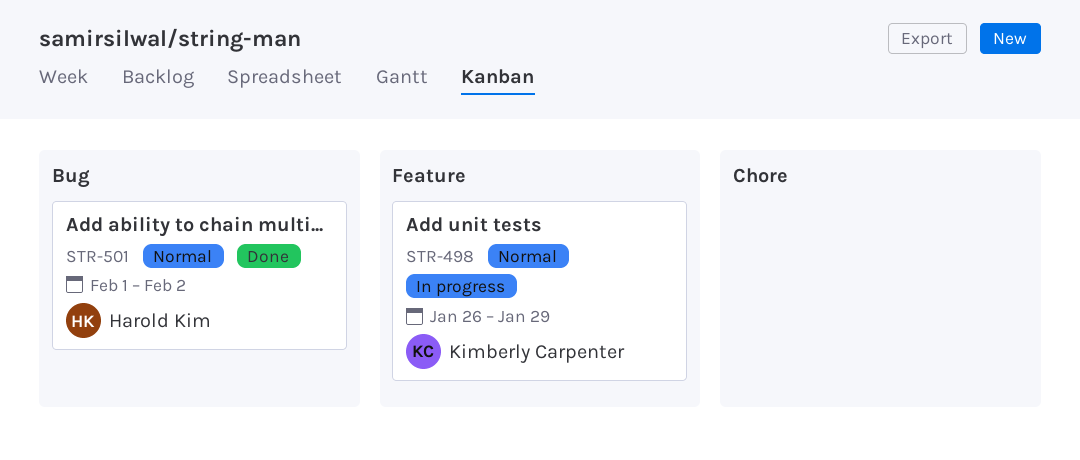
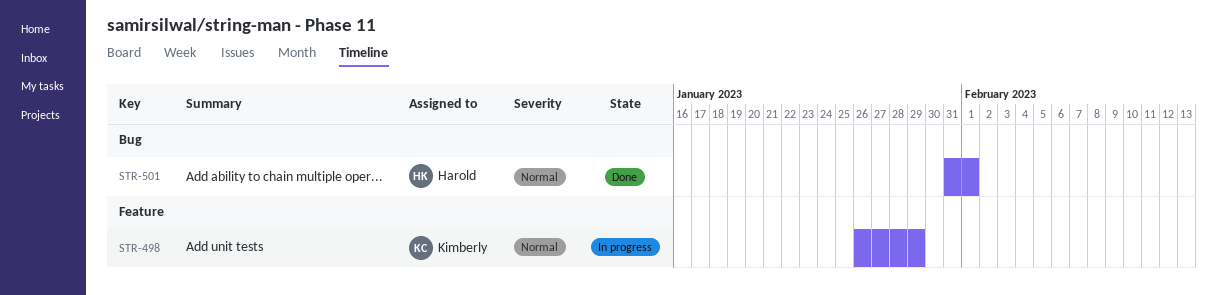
STR-501, start: Feb 1 -> Jan 31
STR-501, due: Feb 2 -> Feb 1

